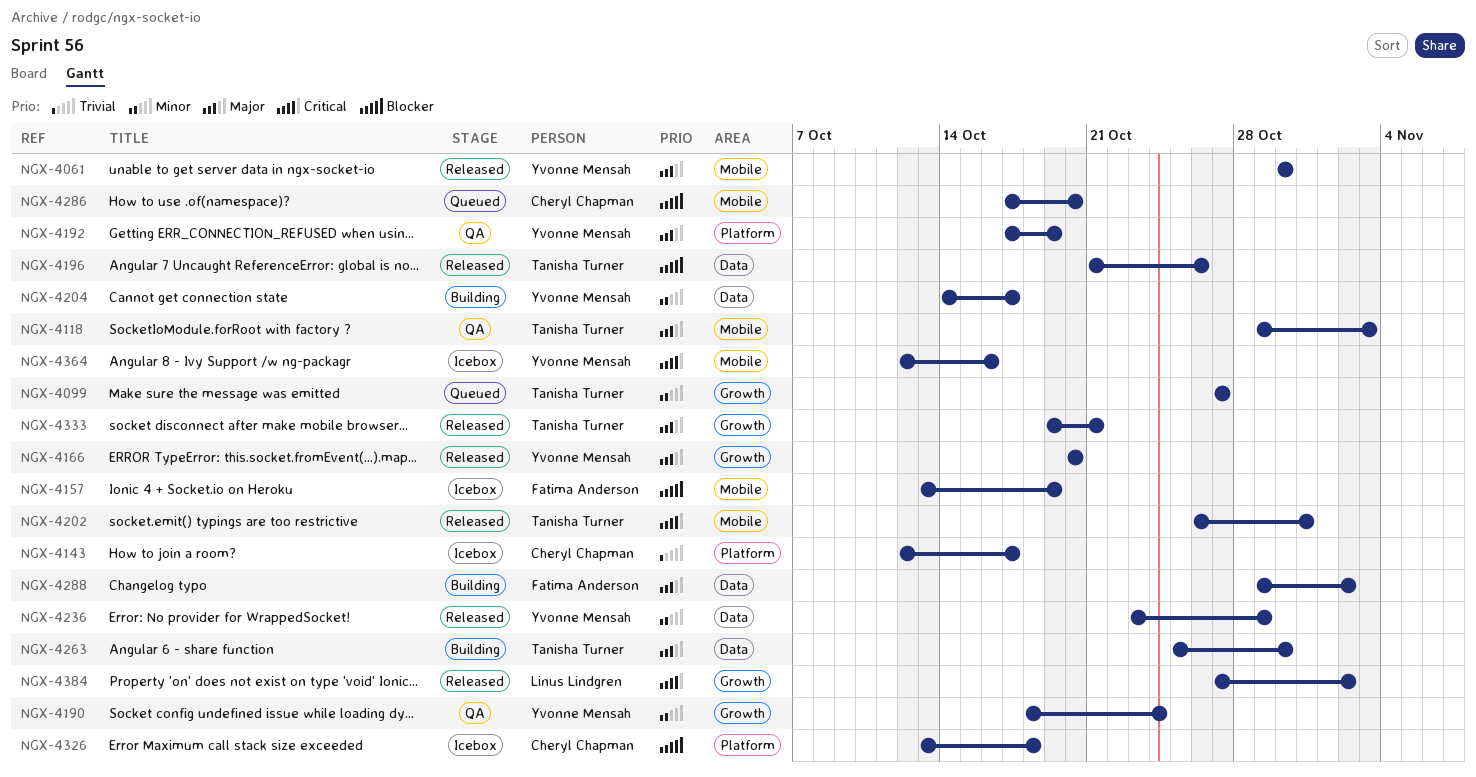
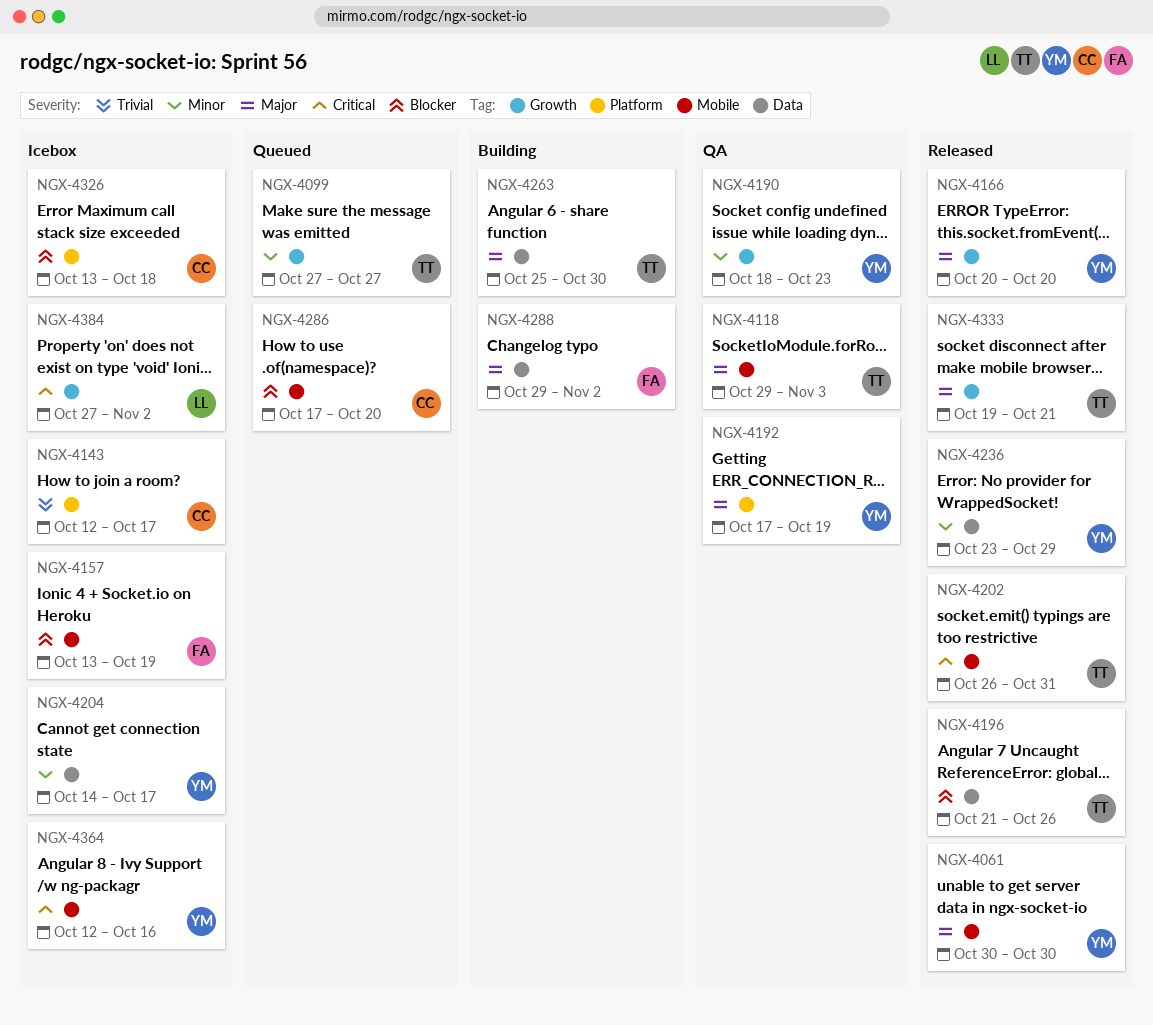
NGX-4190, due: Oct 24 -> Oct 23
NGX-4204, status: Building -> Icebox
NGX-4384, status: Released -> Icebox

